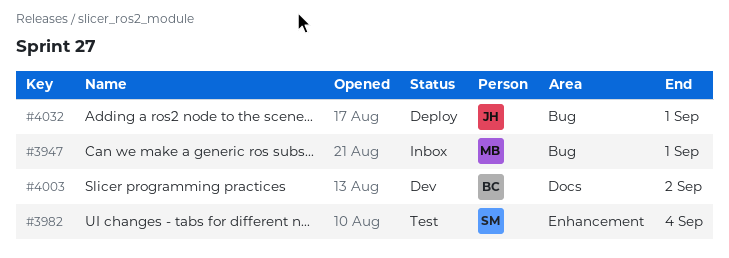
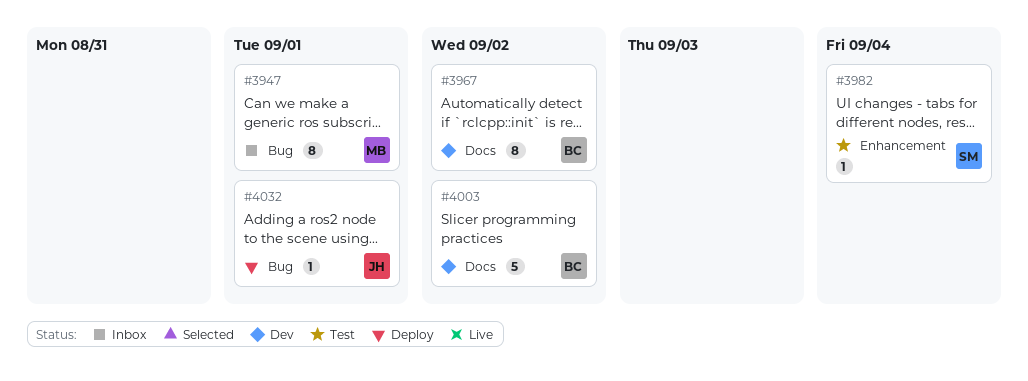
#3967: none -> present

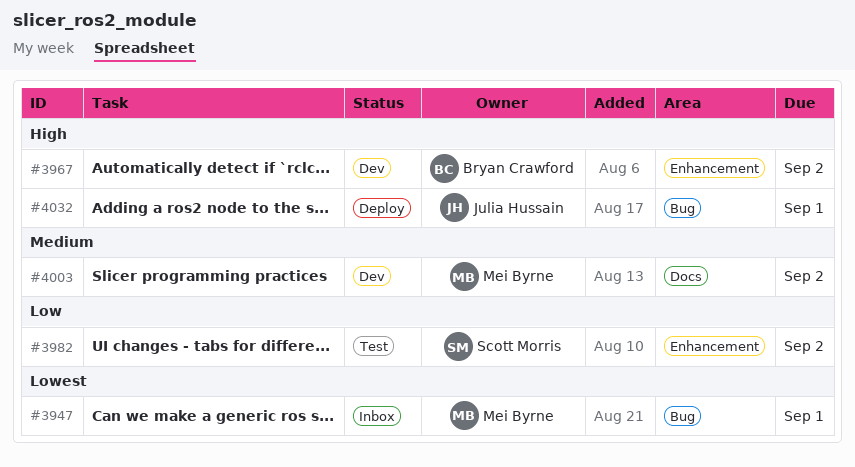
#3967, label: Docs -> Enhancement
#3982, due: Sep 4 -> Sep 2
#4003, owner: Bryan Crawford -> Mei Byrne

